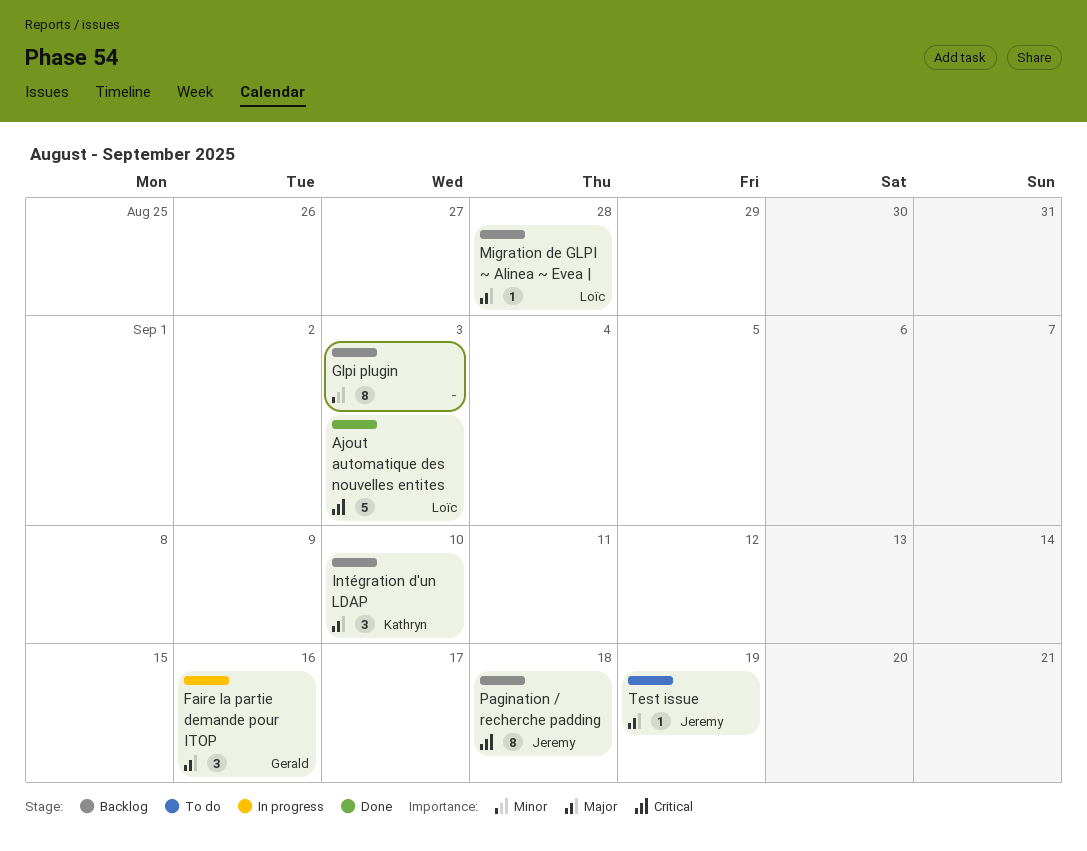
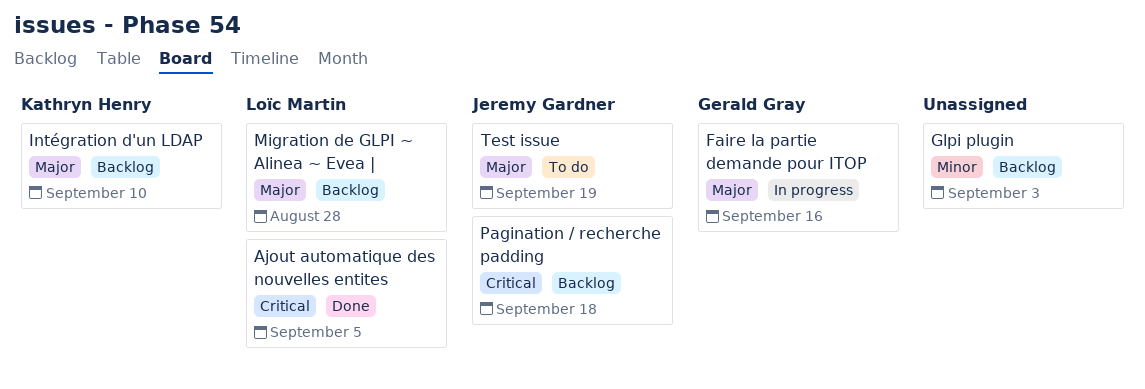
Ajout automatique des nouvelles entites, due: Sep 3 -> Sep 5

